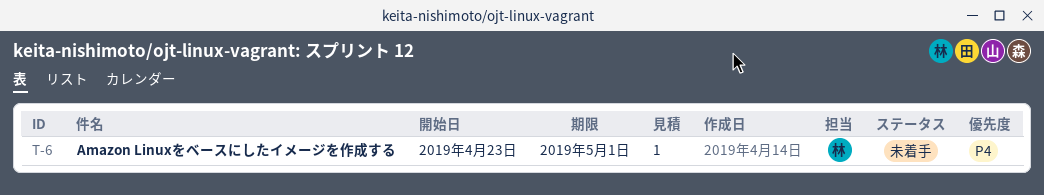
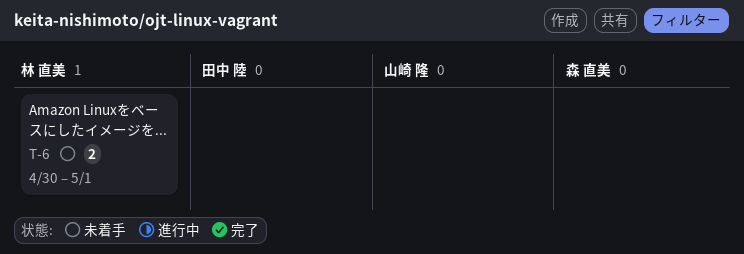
T-6, estimate: 1 -> 2
T-6, start: Apr 23 -> Apr 30

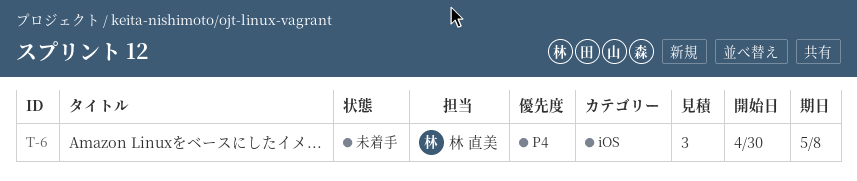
T-6, estimate: 2 -> 3
T-6, due: May 1 -> May 8

